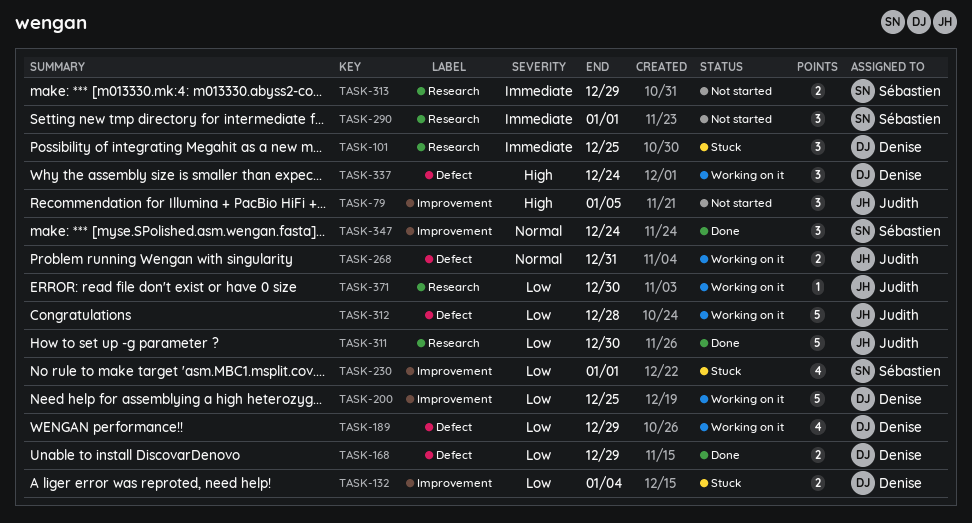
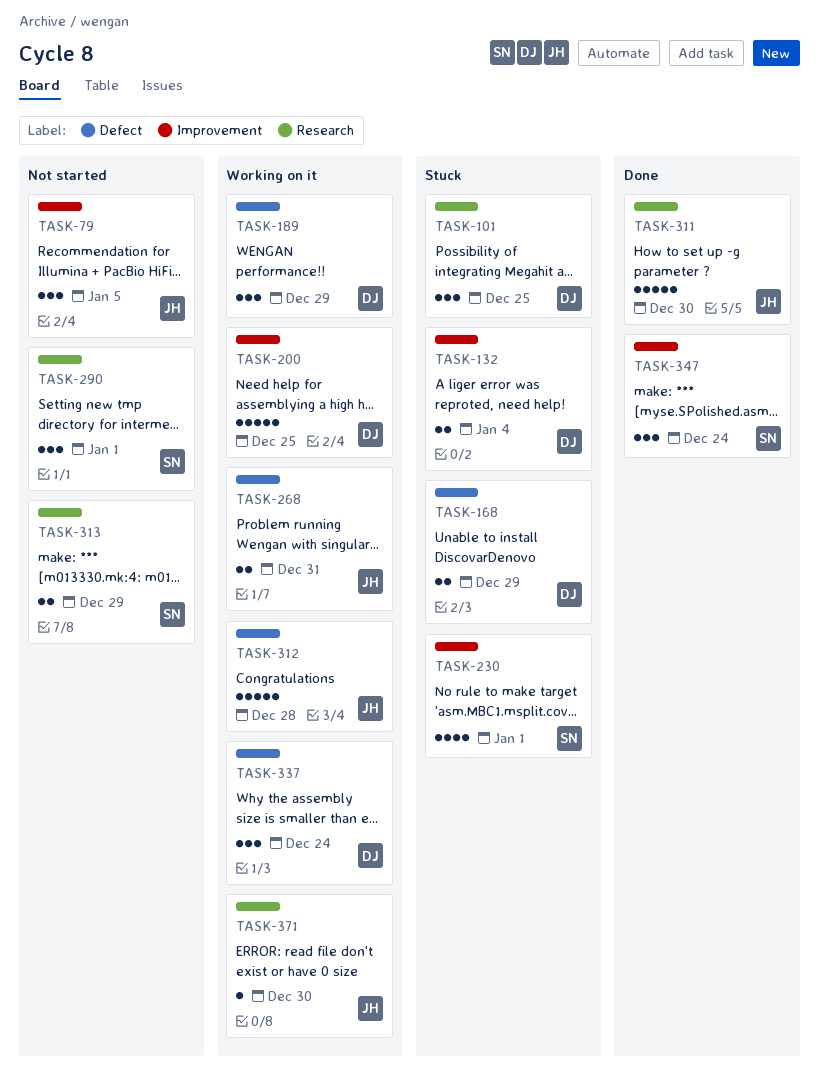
TASK-168, status: Done -> Stuck
TASK-189, estimate: 4 -> 3

